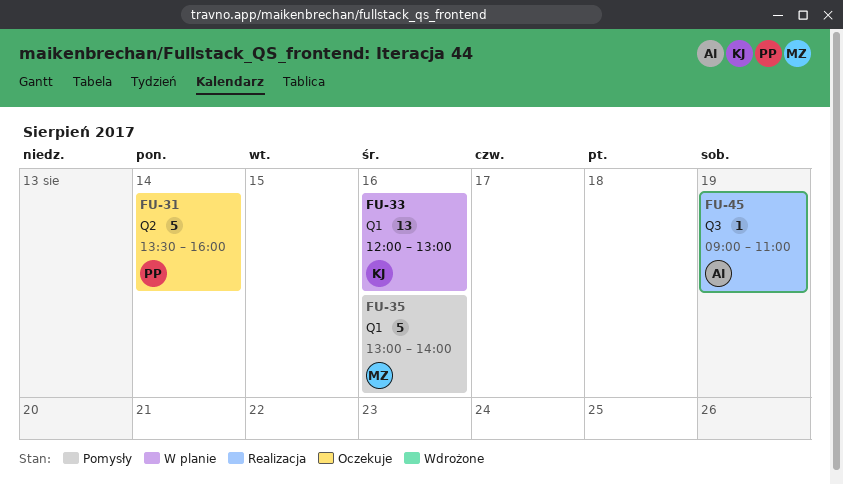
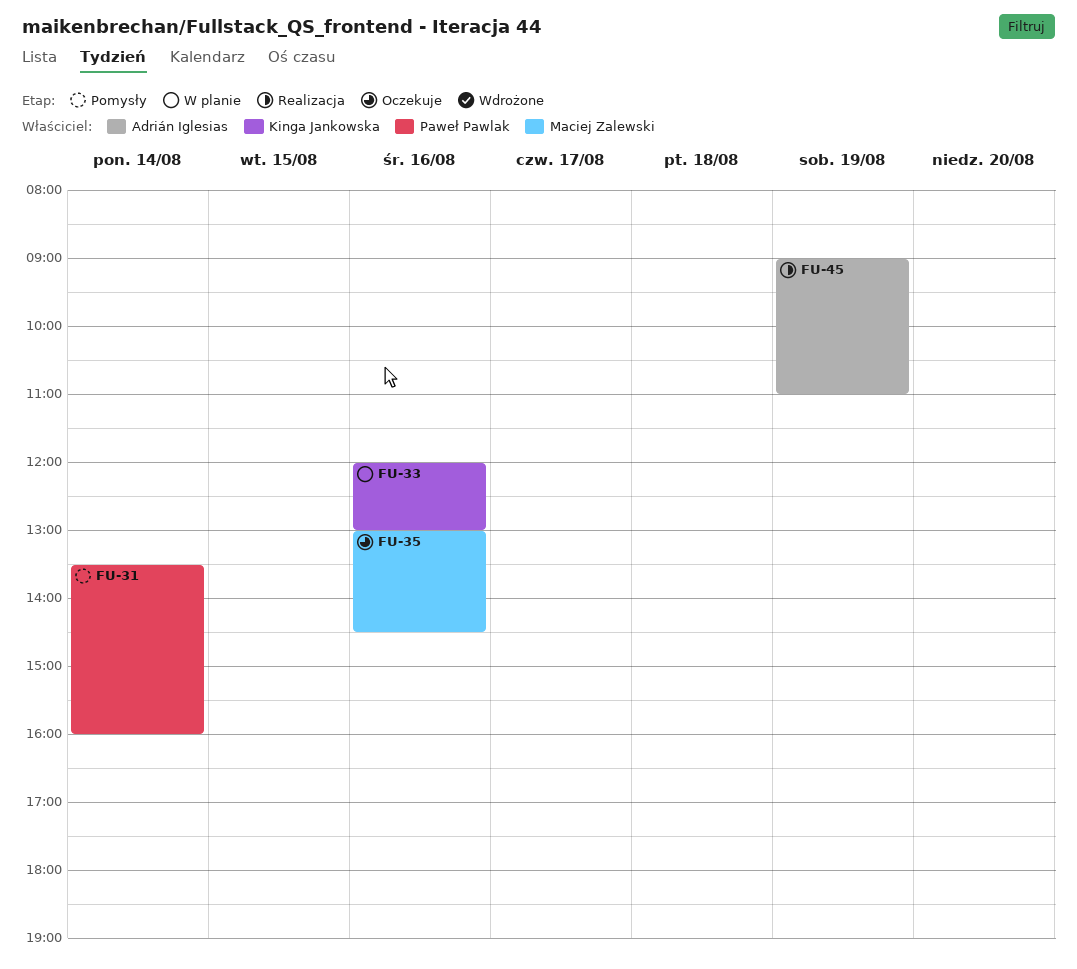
FU-31, status: Oczekuje -> Pomysły
FU-35, status: Pomysły -> Oczekuje
FU-35, ends: 14:00 -> 14:30

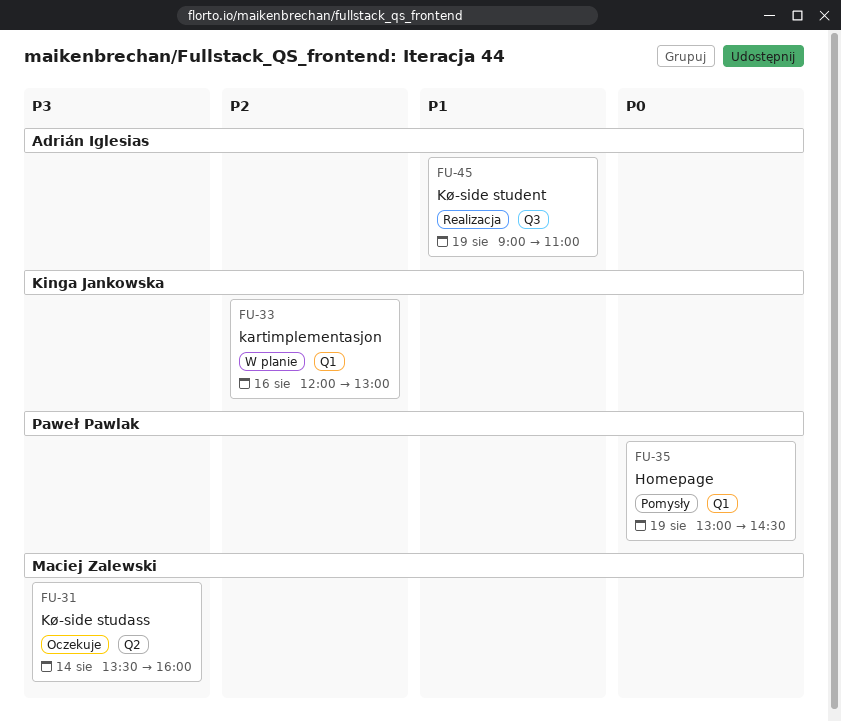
FU-31, status: Pomysły -> Oczekuje
FU-31, owner: Paweł Pawlak -> Maciej Zalewski
FU-35, status: Oczekuje -> Pomysły
FU-35, owner: Maciej Zalewski -> Paweł Pawlak
FU-35, day: Aug 16 -> Aug 19

